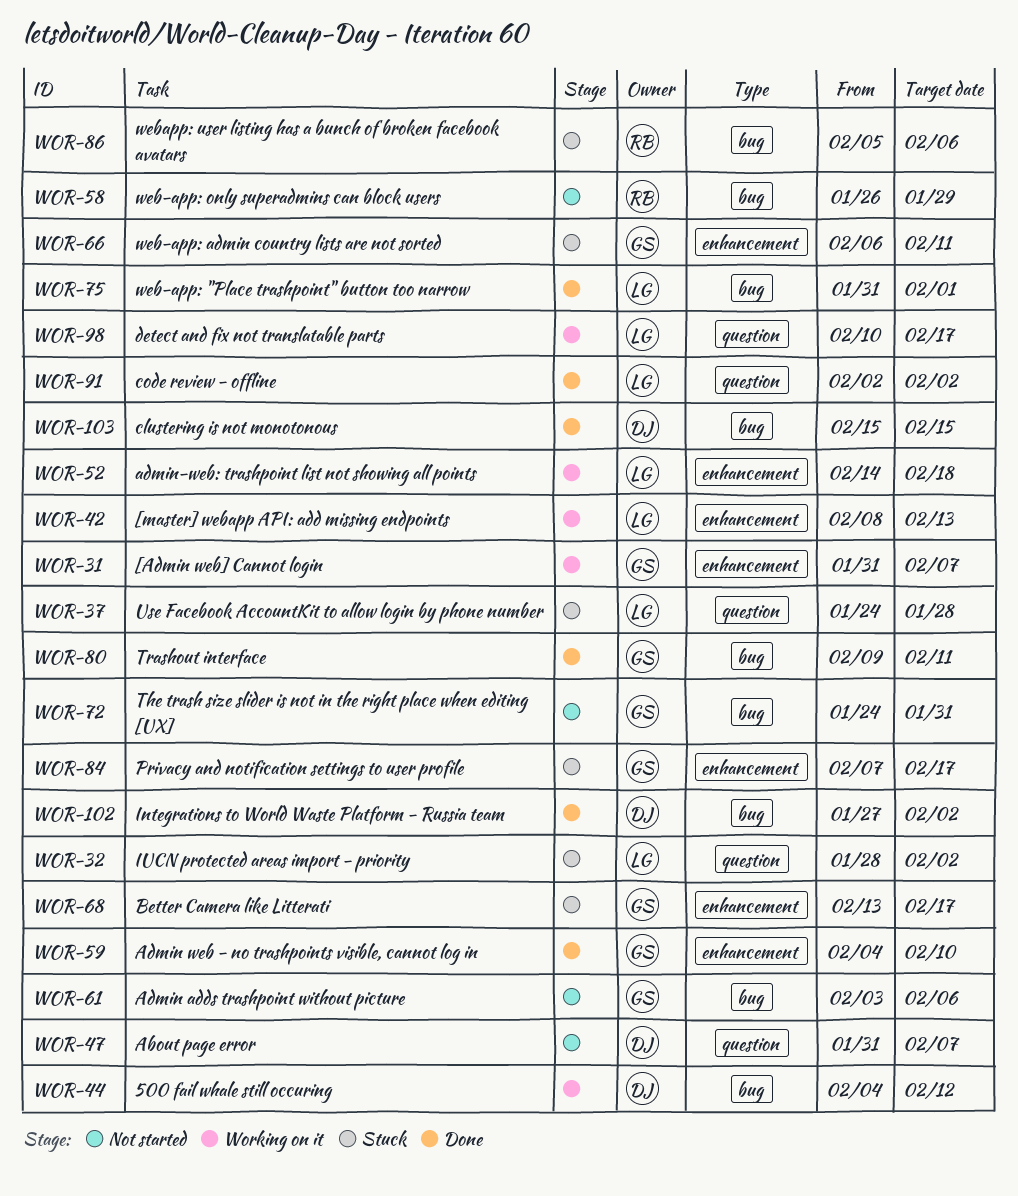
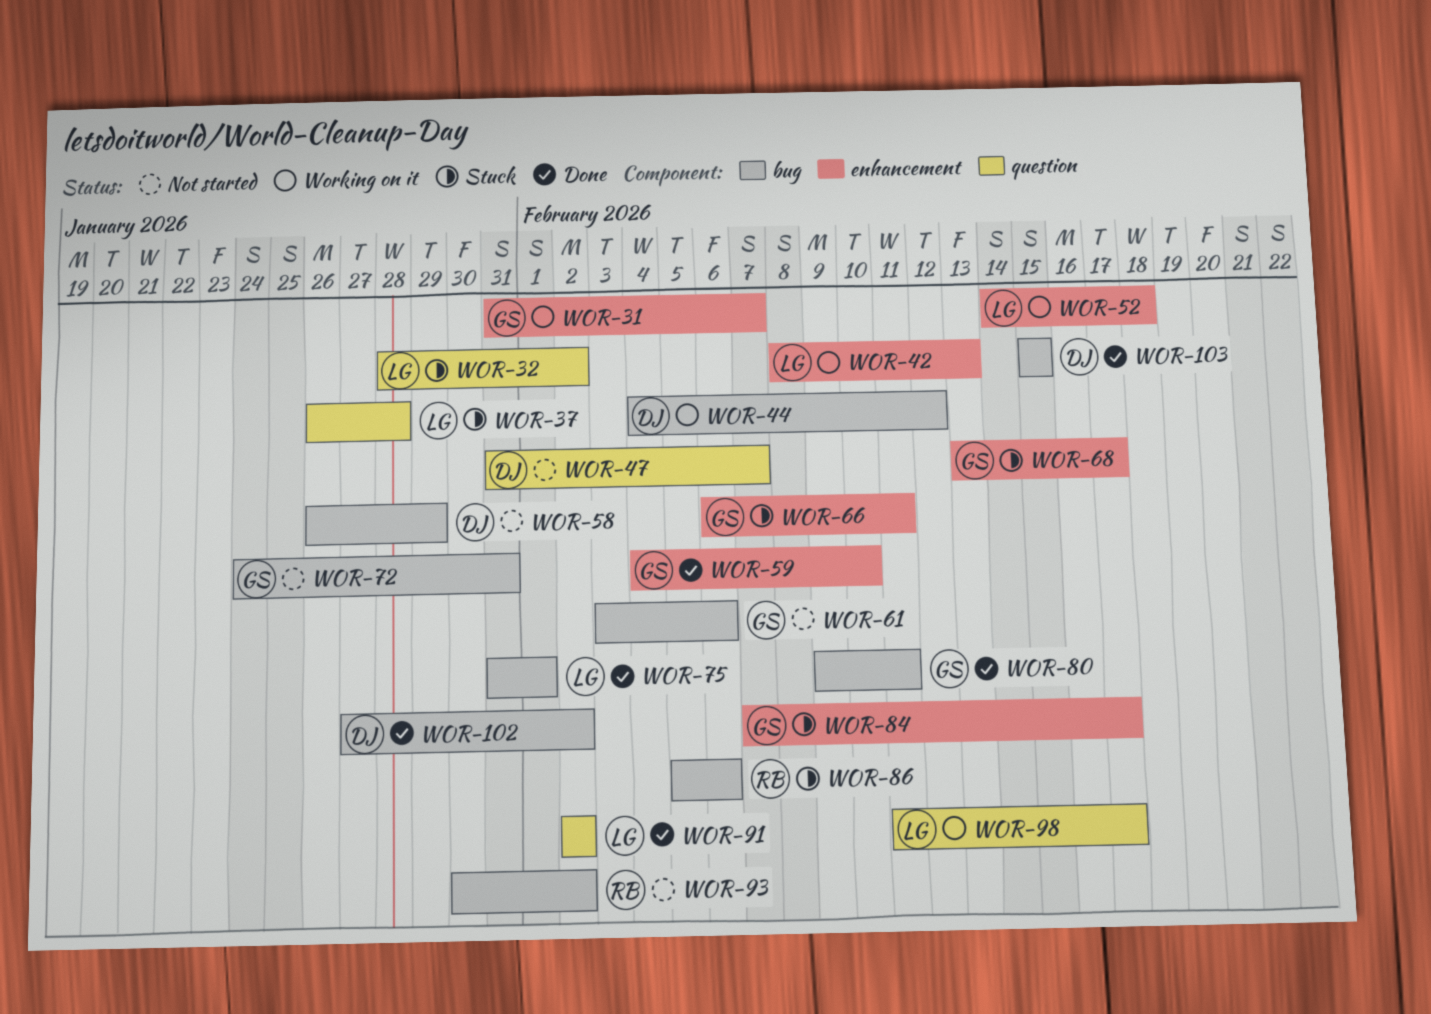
WOR-37, start: Jan 24 -> Jan 26
WOR-58, owner: RB -> DJ
WOR-93: none -> present
WOR-98, start: Feb 10 -> Feb 11

